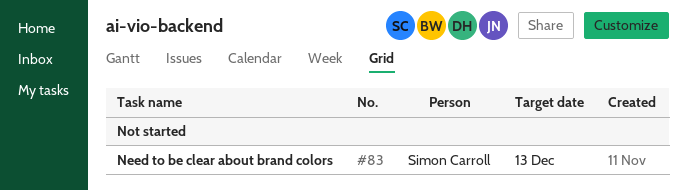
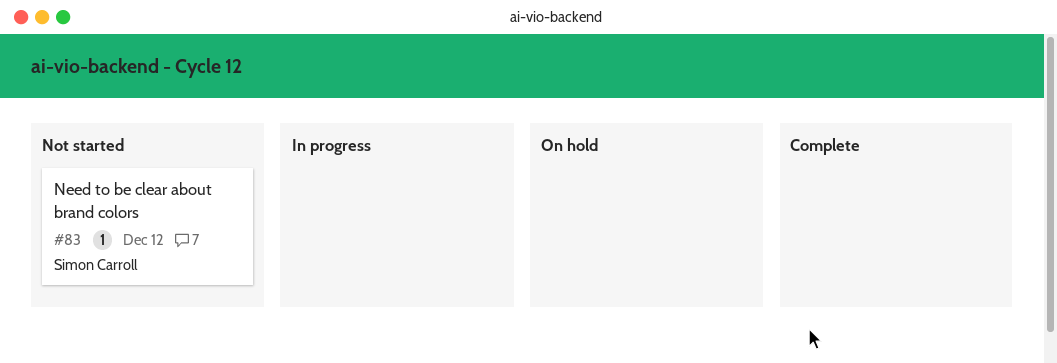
#83, due: Dec 13 -> Dec 12

